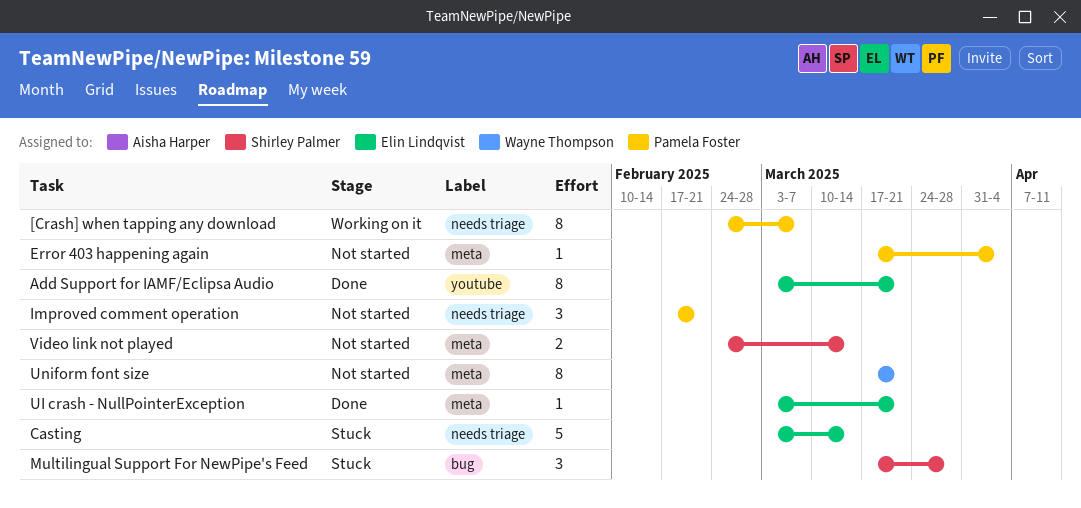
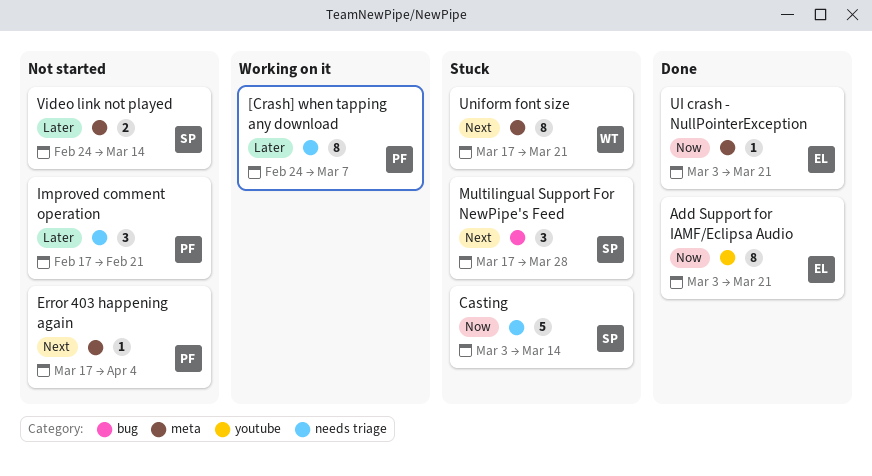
Casting, owner: Elin Lindqvist -> Shirley Palmer
Uniform font size, status: Not started -> Stuck

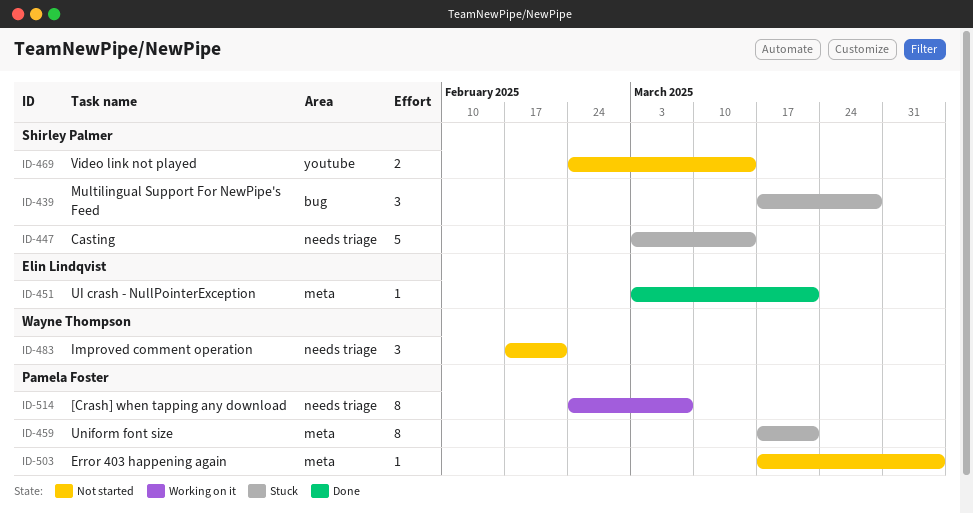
Add Support for IAMF/Eclipsa Audio: present -> none
Improved comment operation, owner: Pamela Foster -> Wayne Thompson
Uniform font size, owner: Wayne Thompson -> Pamela Foster
Video link not played, label: meta -> youtube

